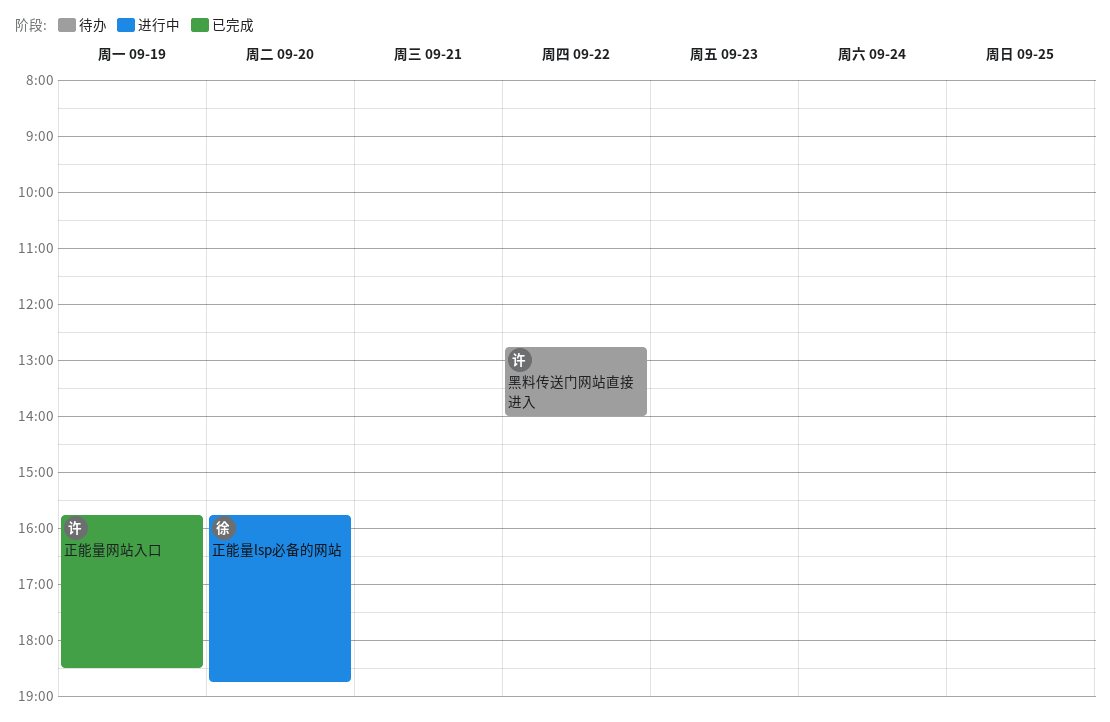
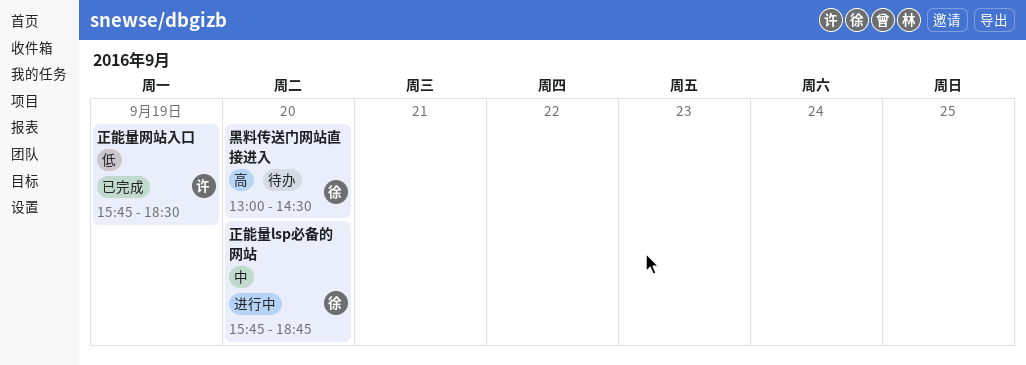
黑料传送门网站直接进入, owner: 许 -> 徐
黑料传送门网站直接进入, day: Sep 22 -> Sep 20
黑料传送门网站直接进入, begins: 12:45 -> 13:00
黑料传送门网站直接进入, ends: 14:00 -> 14:30

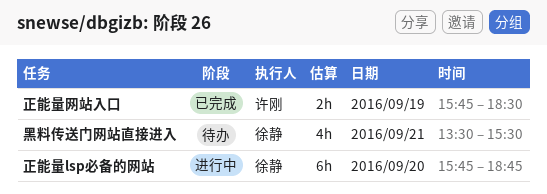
黑料传送门网站直接进入, day: Sep 20 -> Sep 21
黑料传送门网站直接进入, begins: 13:00 -> 13:30
黑料传送门网站直接进入, ends: 14:30 -> 15:30

